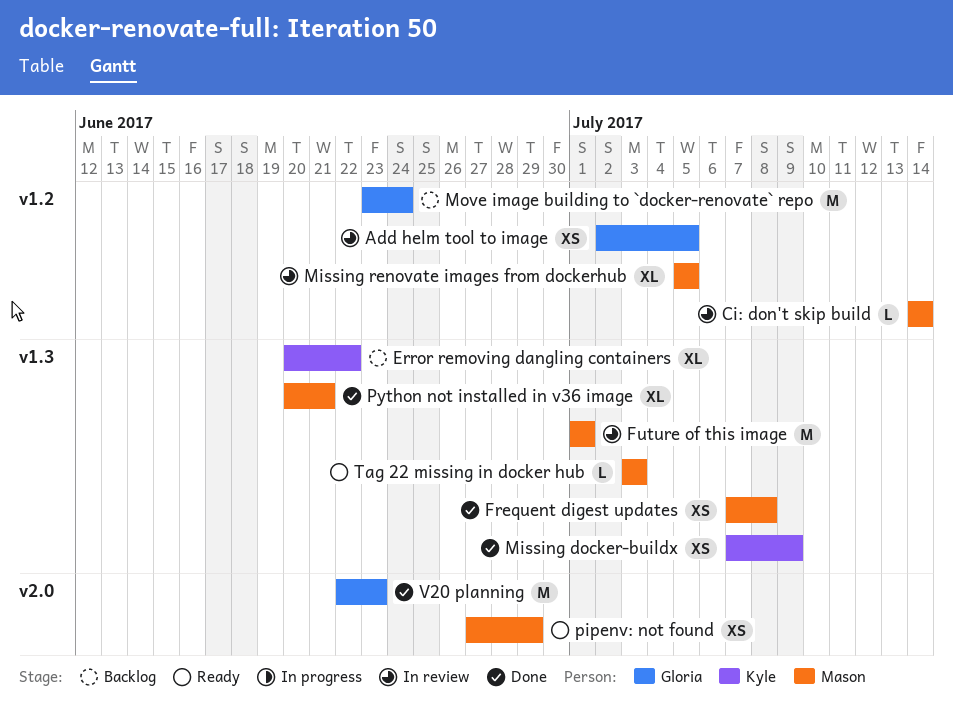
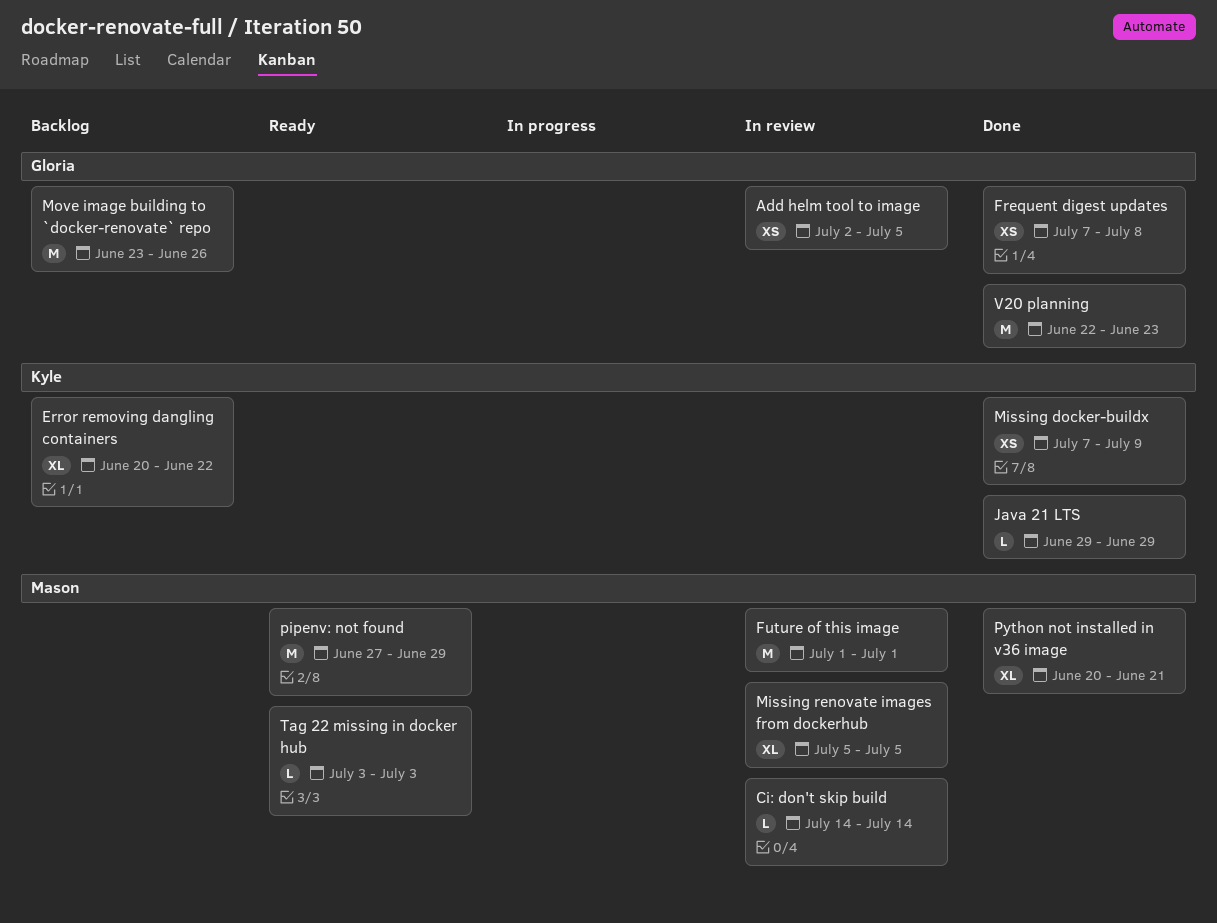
Frequent digest updates, owner: Mason -> Gloria
Java 21 LTS: none -> present
Move image building to `docker-renovate` repo, due: Jun 24 -> Jun 26
pipenv: not found, estimate: XS -> M

